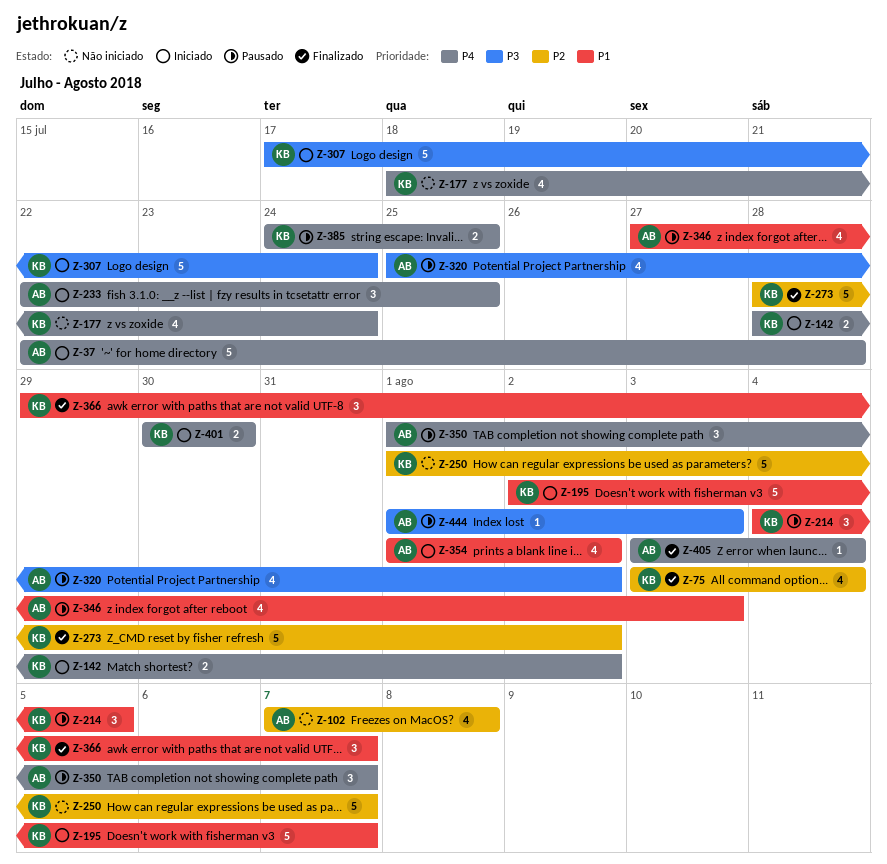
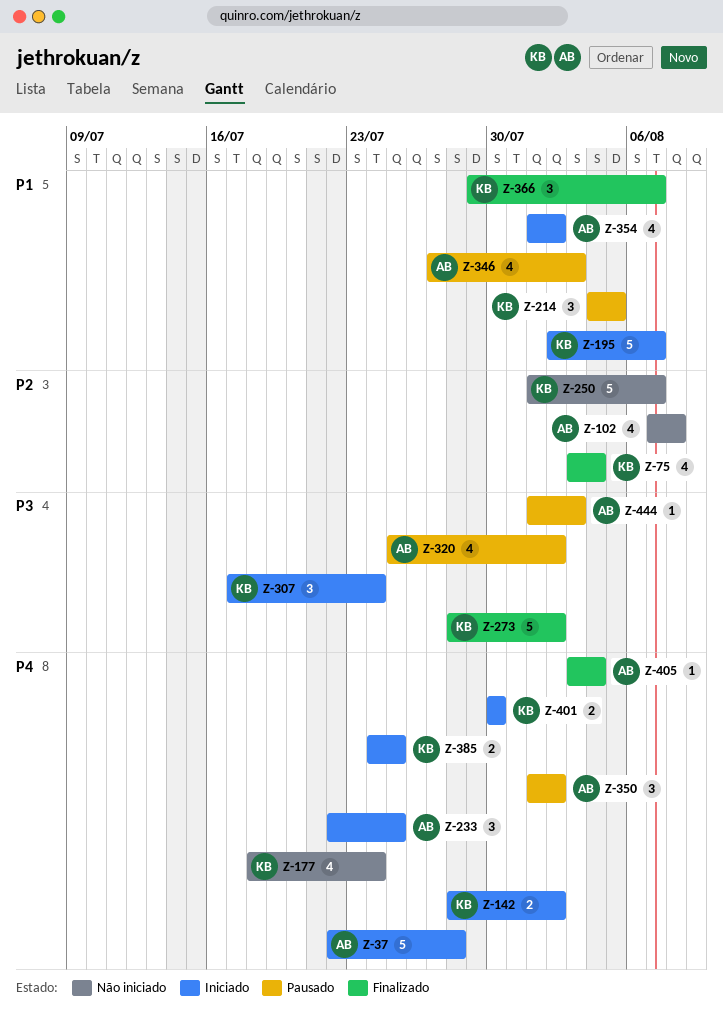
Z-273, priority: P2 -> P3
Z-307, estimate: 5 -> 3
Z-350, due: Aug 7 -> Aug 2
Z-385, status: Pausado -> Iniciado

